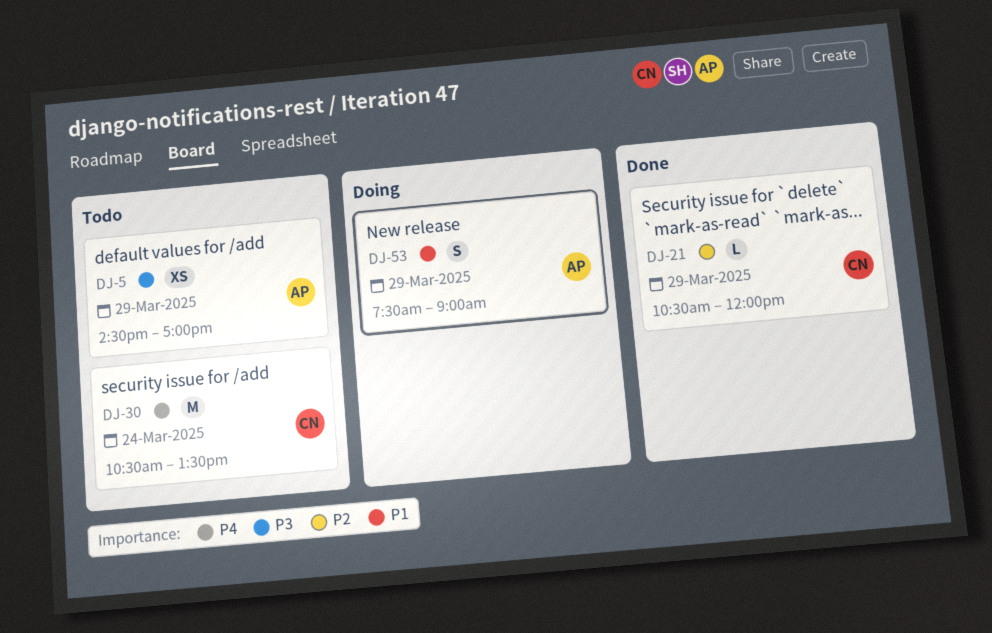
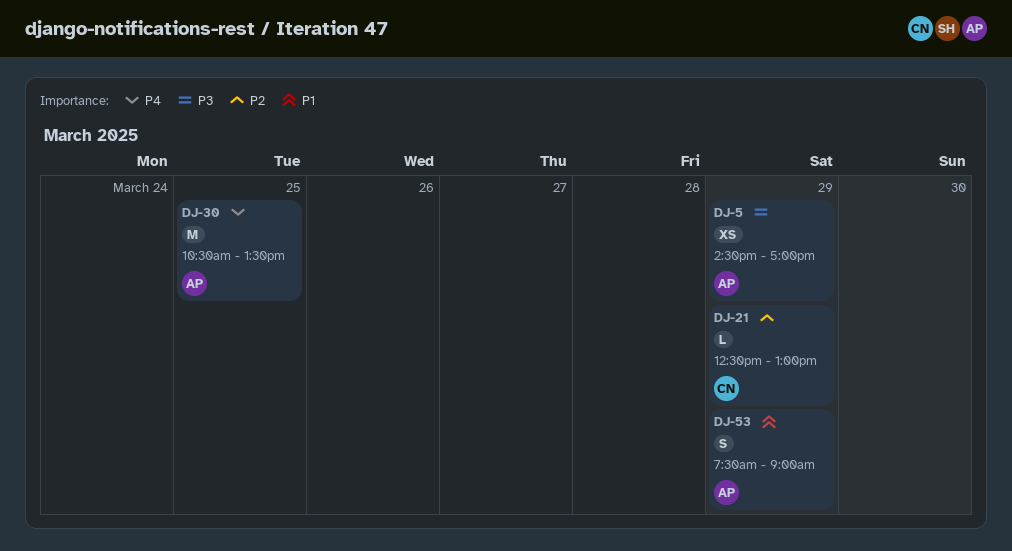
DJ-21, begins: 10:30 -> 12:30
DJ-21, ends: 12:00 -> 13:00
DJ-30, owner: CN -> AP
DJ-30, day: Mar 24 -> Mar 25

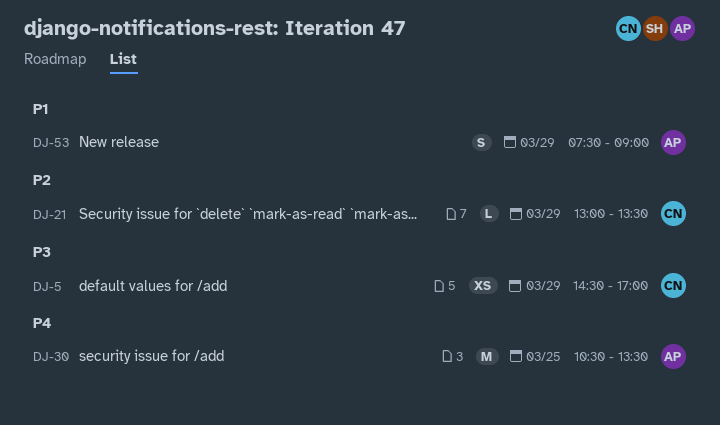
DJ-5, owner: AP -> CN
DJ-21, begins: 12:30 -> 13:00
DJ-21, ends: 13:00 -> 13:30

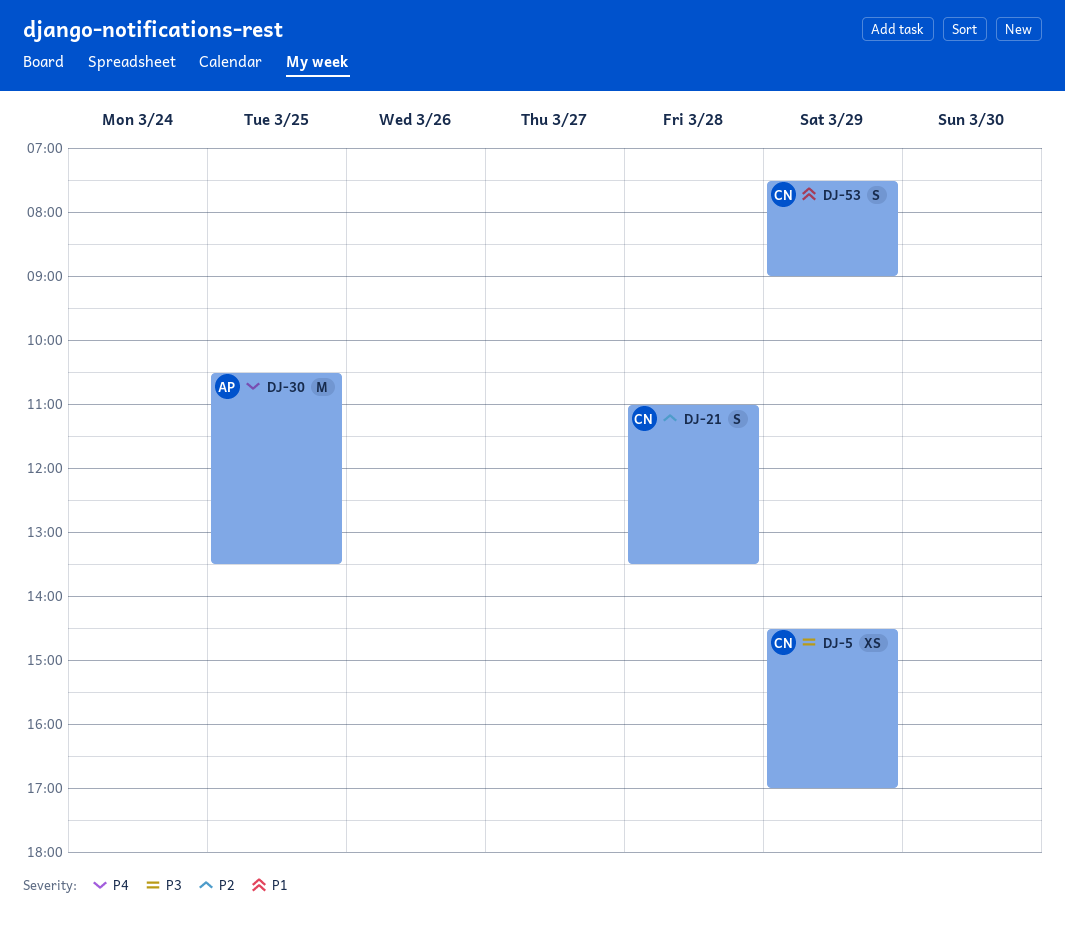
DJ-21, estimate: L -> S
DJ-21, day: Mar 29 -> Mar 28
DJ-21, begins: 13:00 -> 11:00
DJ-53, owner: AP -> CN

